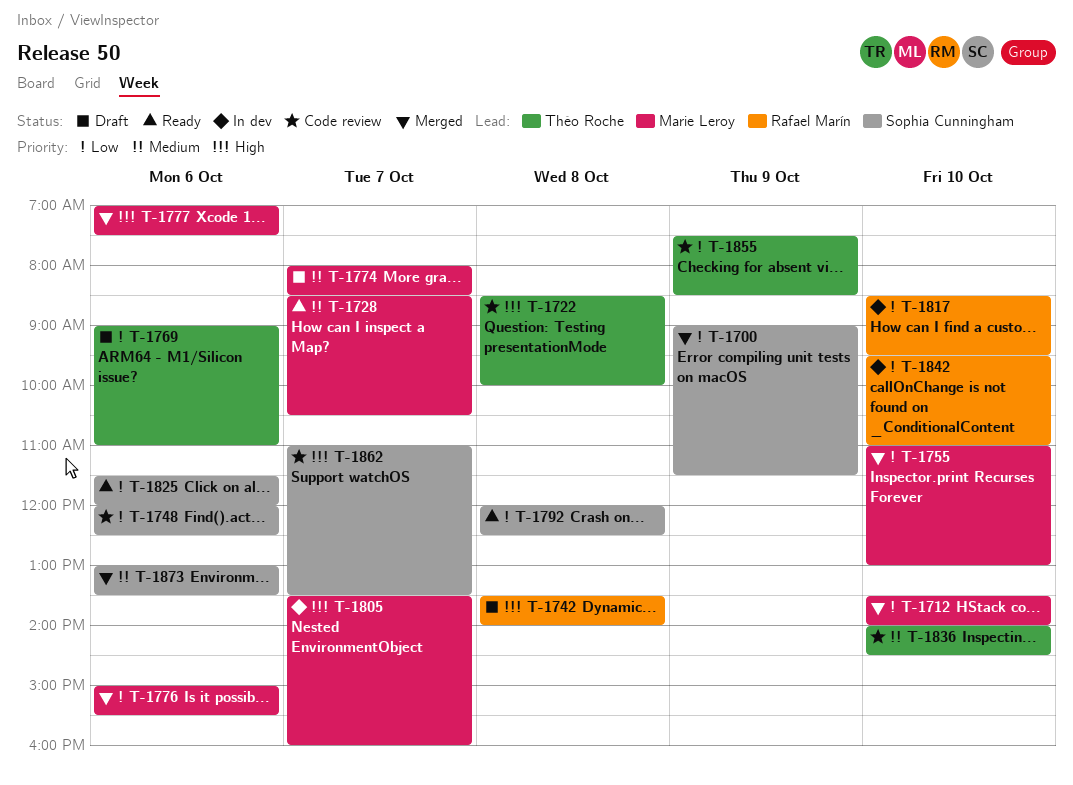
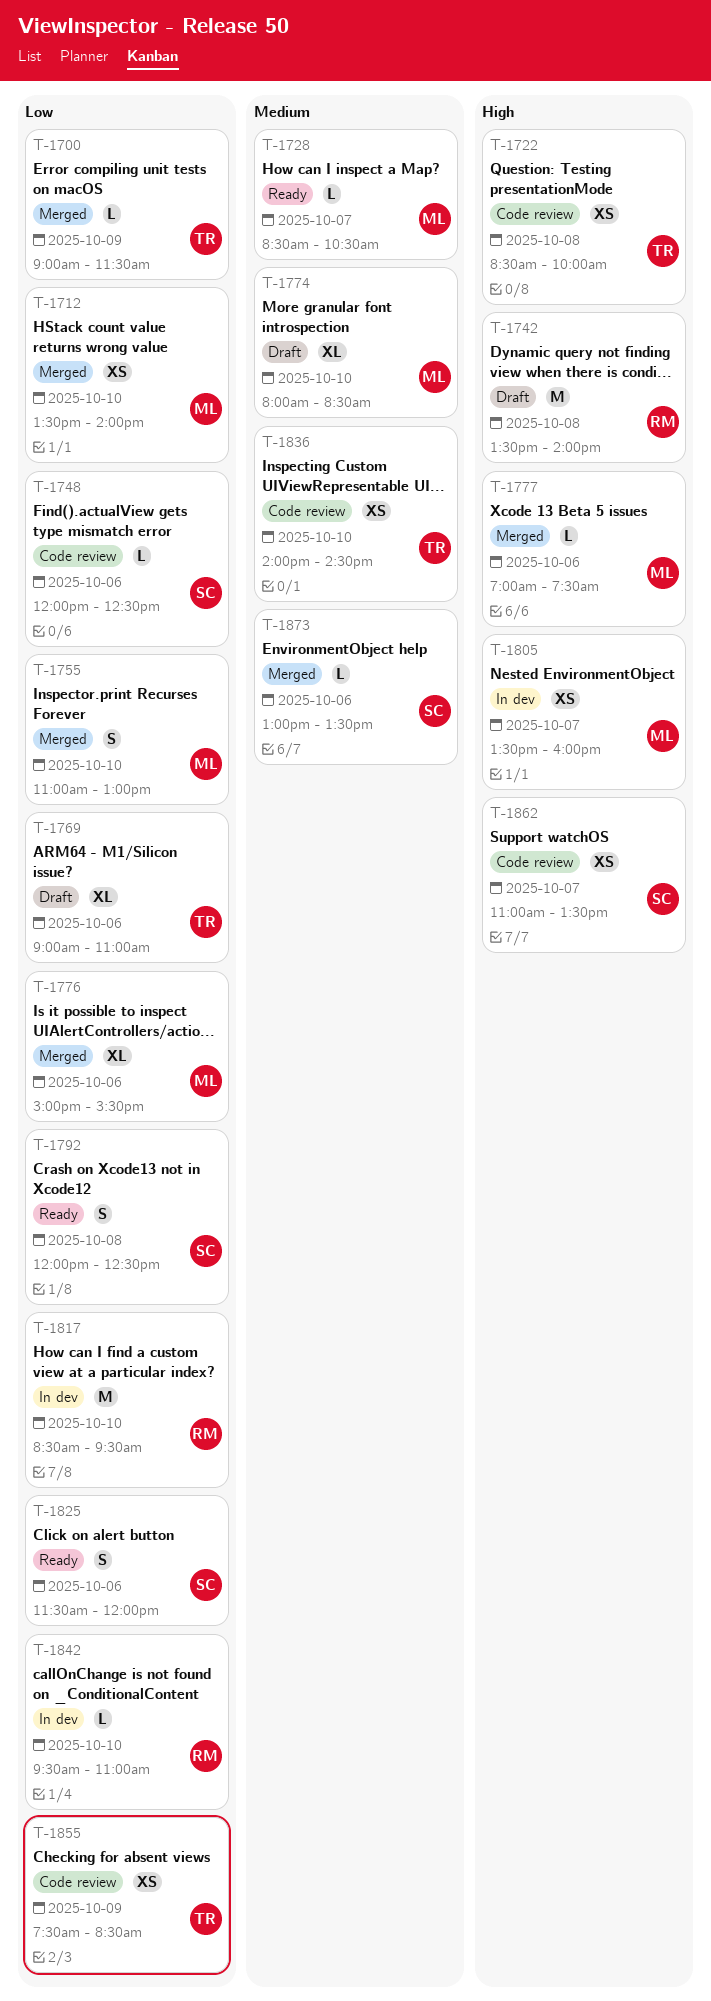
T-1700, owner: Sophia Cunningham -> Théo Roche
T-1774, day: Oct 7 -> Oct 10

